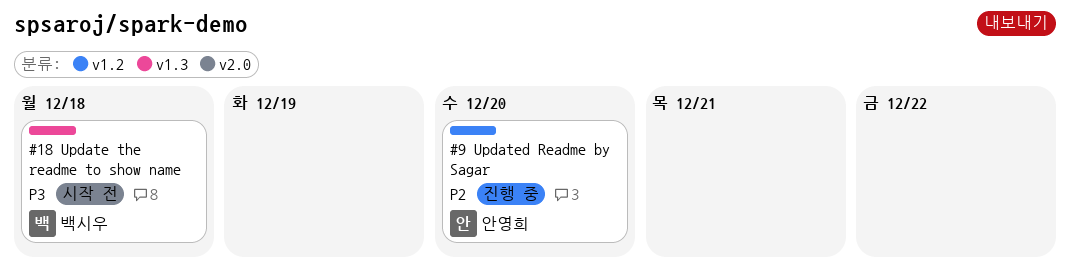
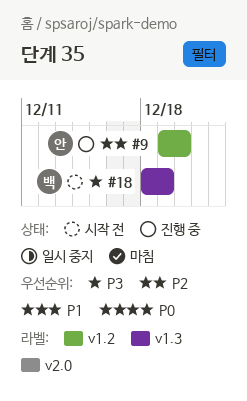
#18, due: Dec 18 -> Dec 19

